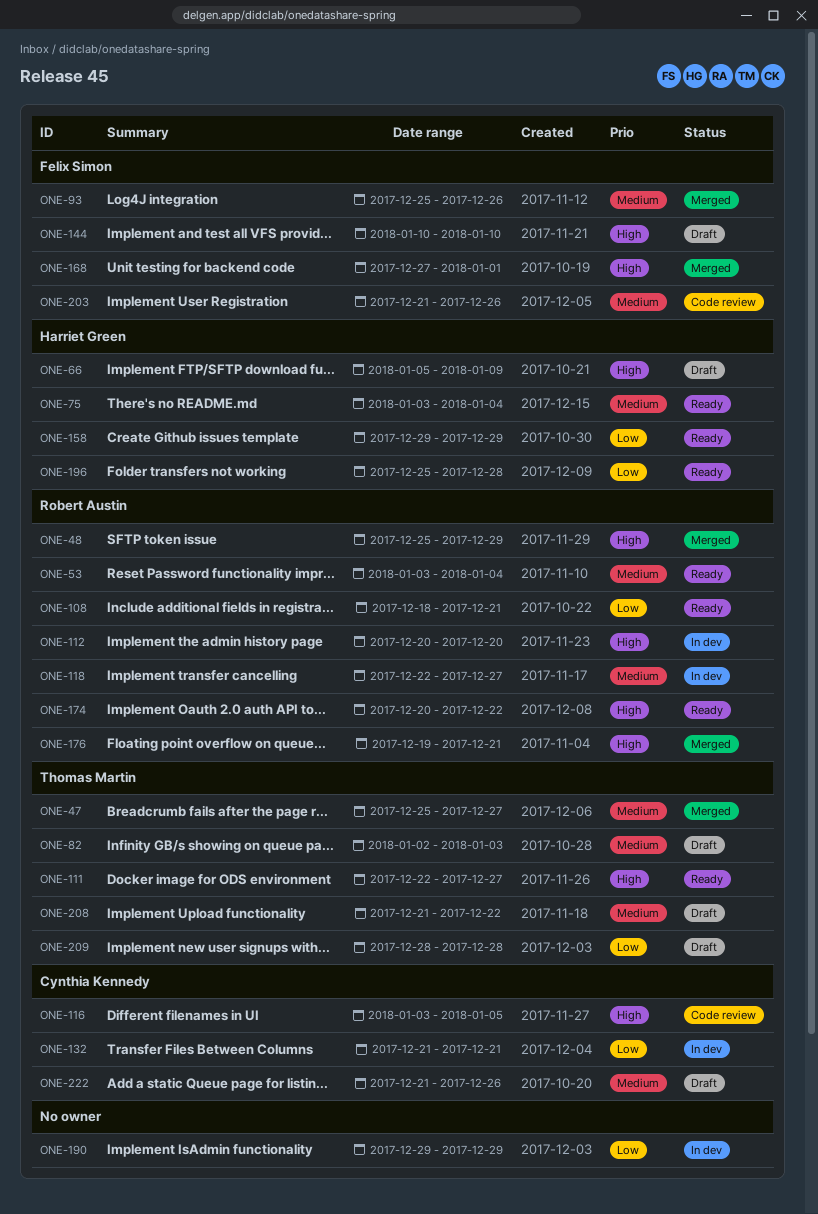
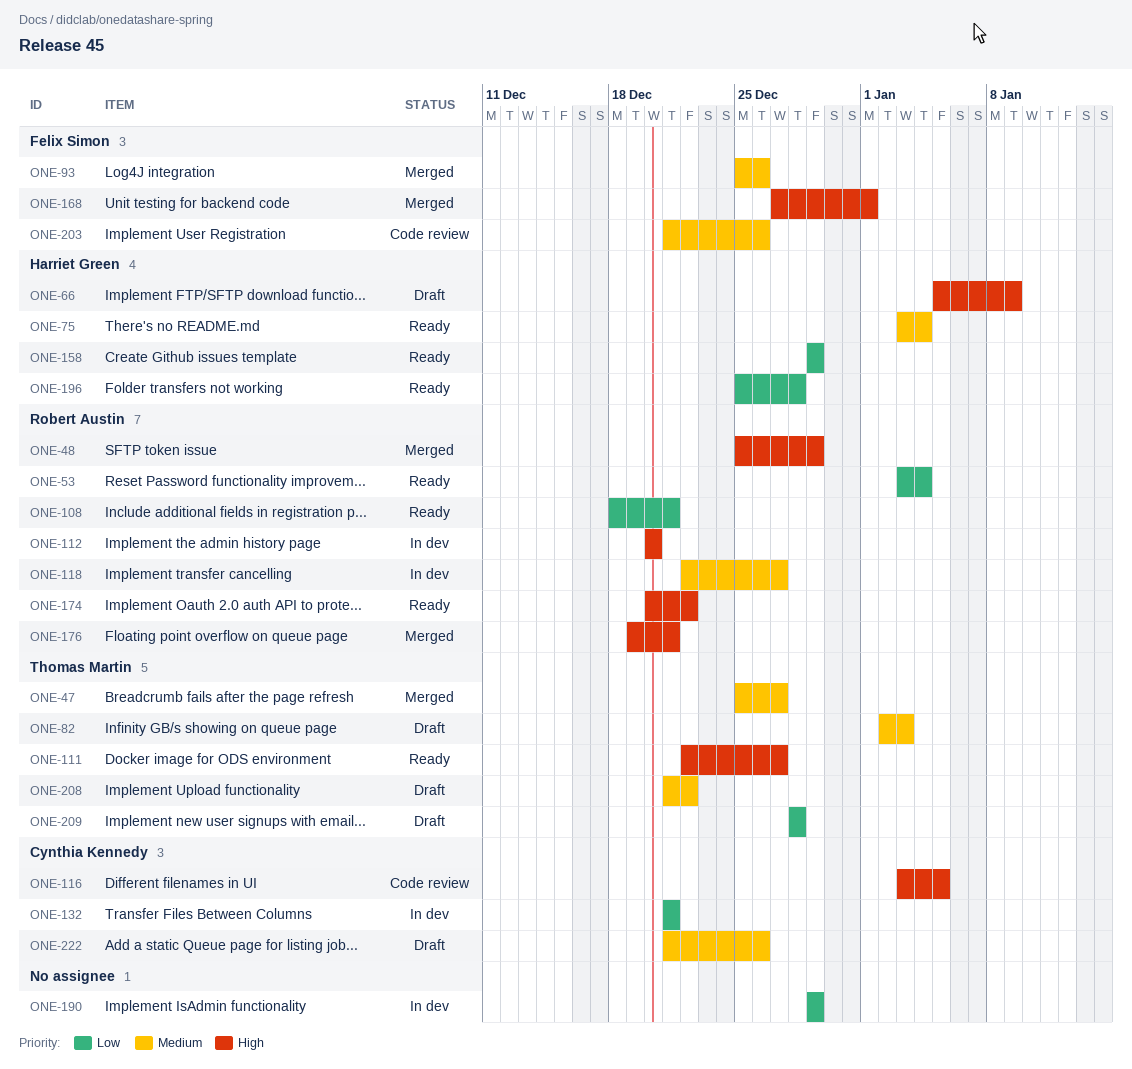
ONE-53, priority: Medium -> Low
ONE-144: present -> none

